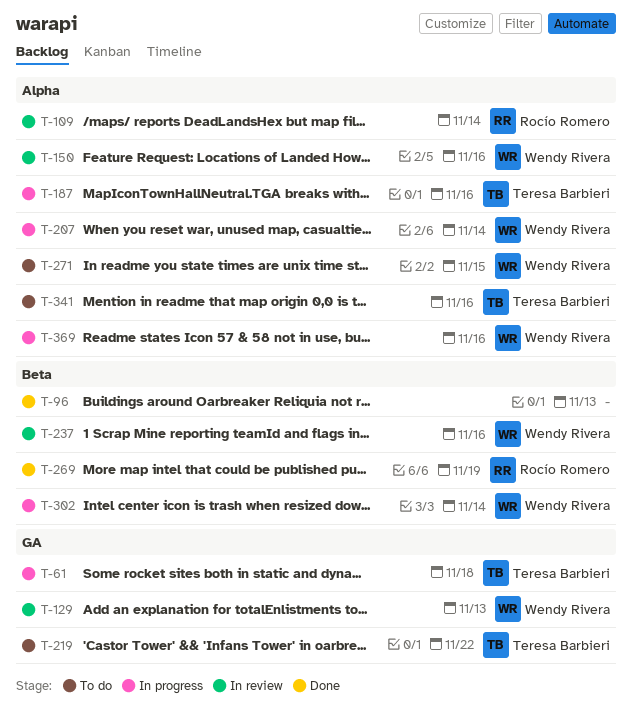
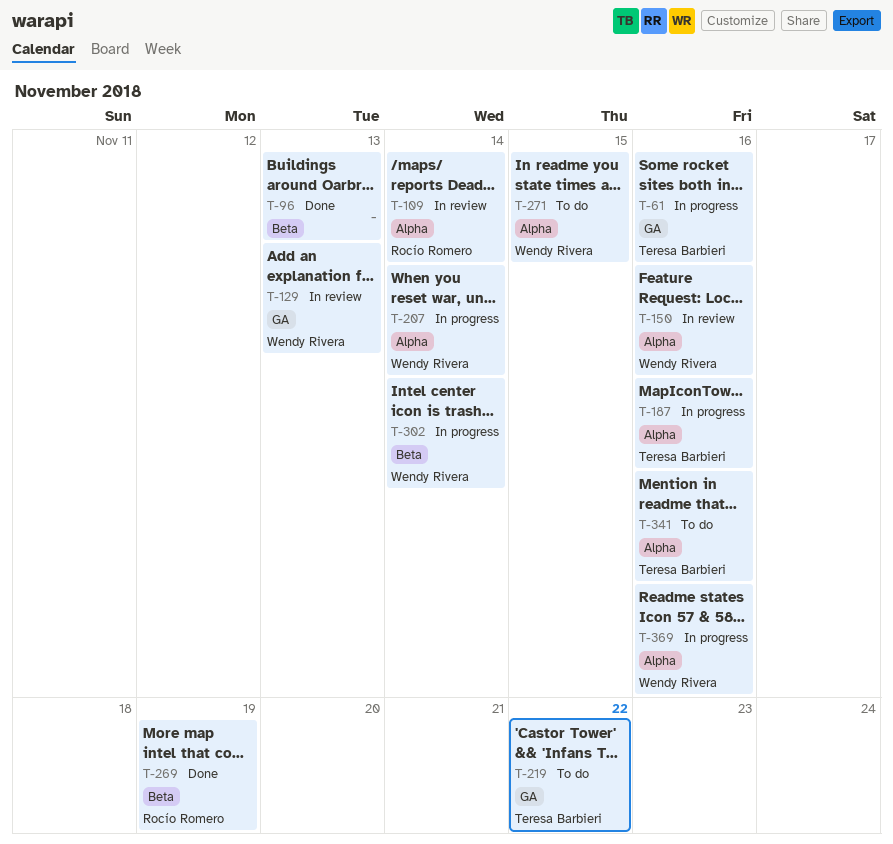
T-61, due: Nov 18 -> Nov 16
T-237: present -> none

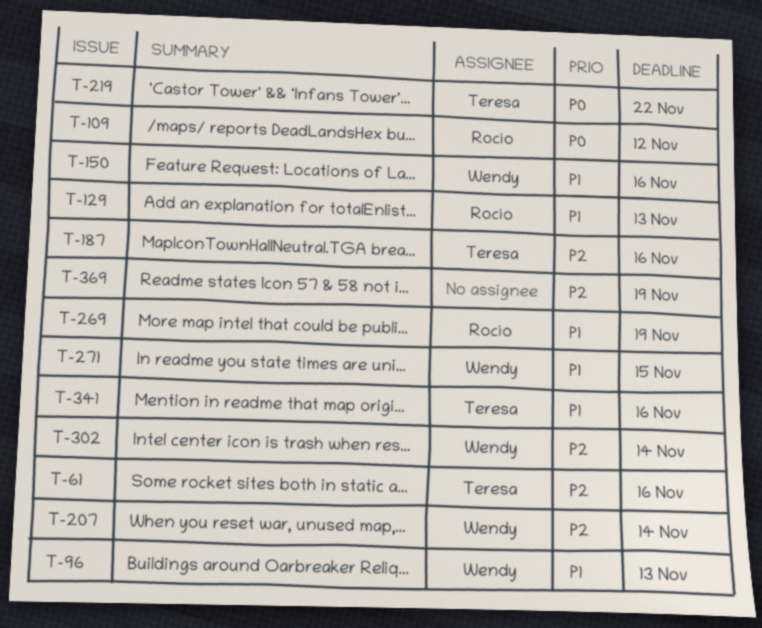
T-96, owner: none -> Wendy Rivera
T-109, due: Nov 14 -> Nov 12
T-129, owner: Wendy Rivera -> Rocío Romero
T-369, owner: Wendy Rivera -> none
T-369, due: Nov 16 -> Nov 19

